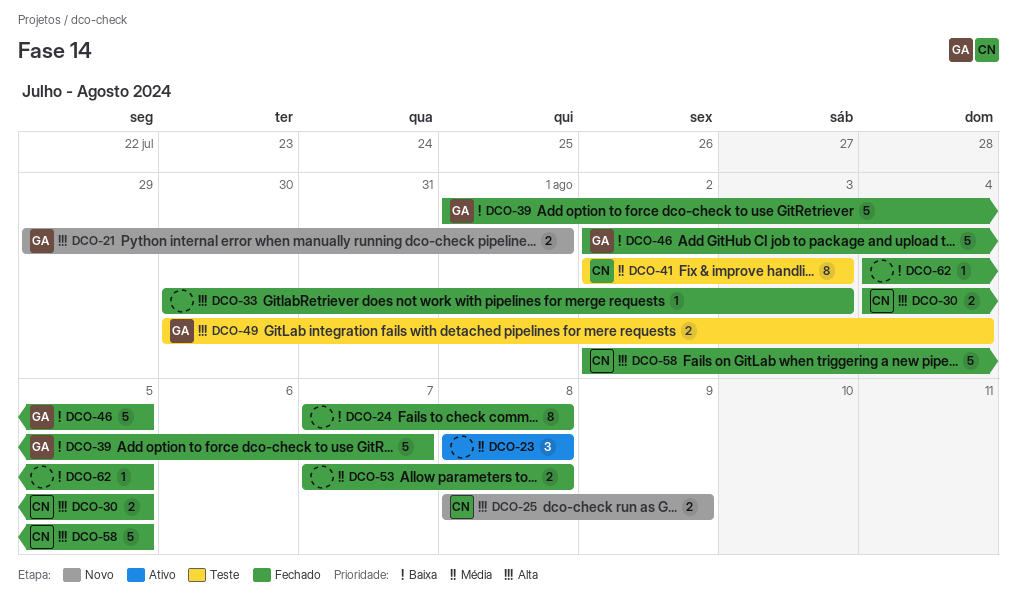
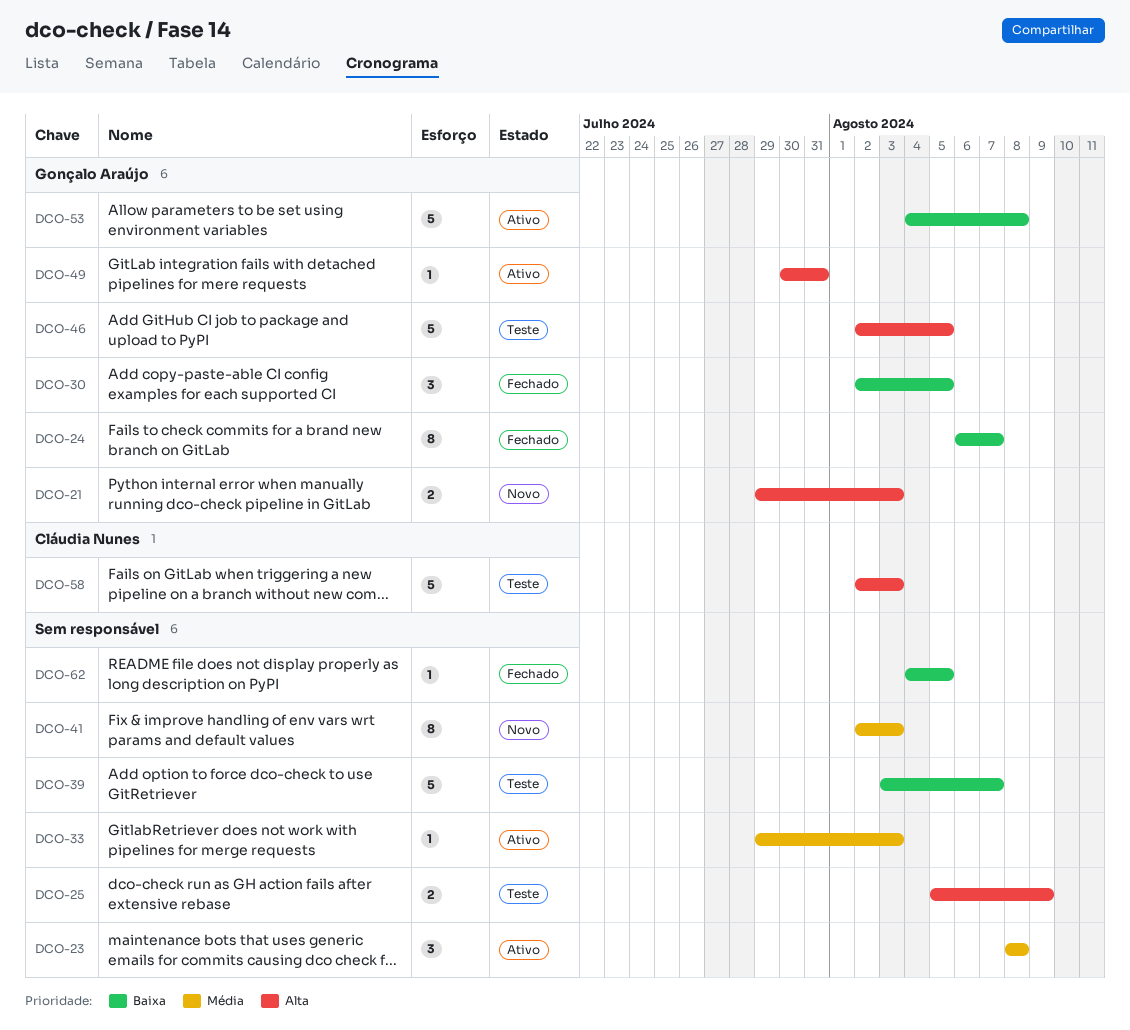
DCO-21, due: Aug 1 -> Aug 3
DCO-24, owner: none -> Gonçalo Araújo
DCO-24, start: Aug 7 -> Aug 6
DCO-24, due: Aug 8 -> Aug 7
DCO-25, status: Novo -> Teste
DCO-25, owner: Cláudia Nunes -> none
DCO-25, start: Aug 8 -> Aug 5
DCO-30, owner: Cláudia Nunes -> Gonçalo Araújo
DCO-30, priority: Alta -> Baixa
DCO-30, estimate: 2 -> 3
DCO-30, start: Aug 4 -> Aug 2
DCO-33, status: Fechado -> Ativo
DCO-33, priority: Alta -> Média
DCO-33, start: Jul 30 -> Jul 29
DCO-39, status: Fechado -> Teste
DCO-39, owner: Gonçalo Araújo -> none
DCO-39, start: Aug 1 -> Aug 3
DCO-41, status: Teste -> Novo
DCO-41, owner: Cláudia Nunes -> none
DCO-46, status: Fechado -> Teste
DCO-46, priority: Baixa -> Alta
DCO-49, status: Teste -> Ativo
DCO-49, estimate: 2 -> 1
DCO-49, due: Aug 4 -> Jul 31
DCO-53, status: Fechado -> Ativo
DCO-53, owner: none -> Gonçalo Araújo
DCO-53, priority: Média -> Baixa
DCO-53, estimate: 2 -> 5
DCO-53, start: Aug 7 -> Aug 4
DCO-58, status: Fechado -> Teste
DCO-58, due: Aug 5 -> Aug 3

